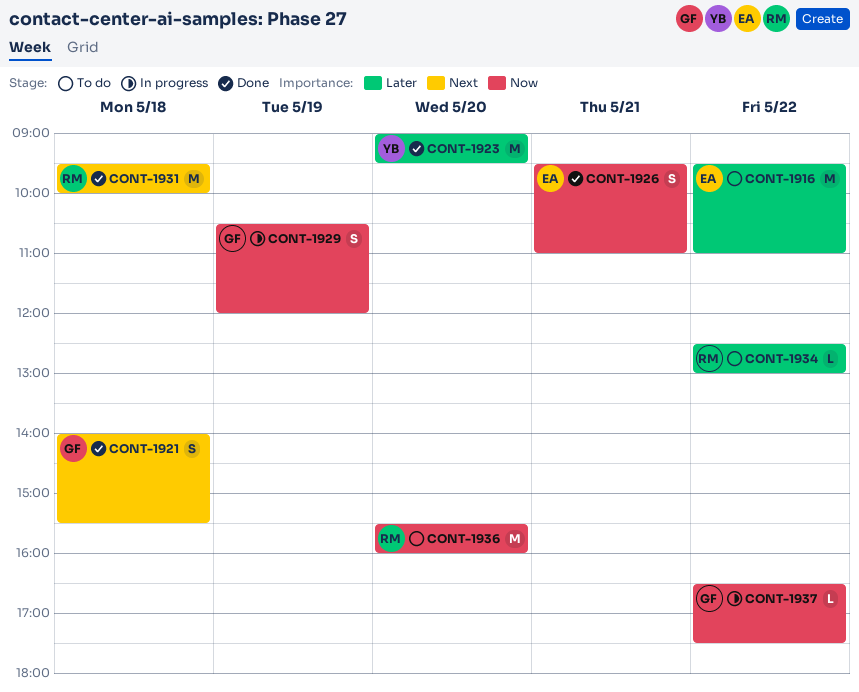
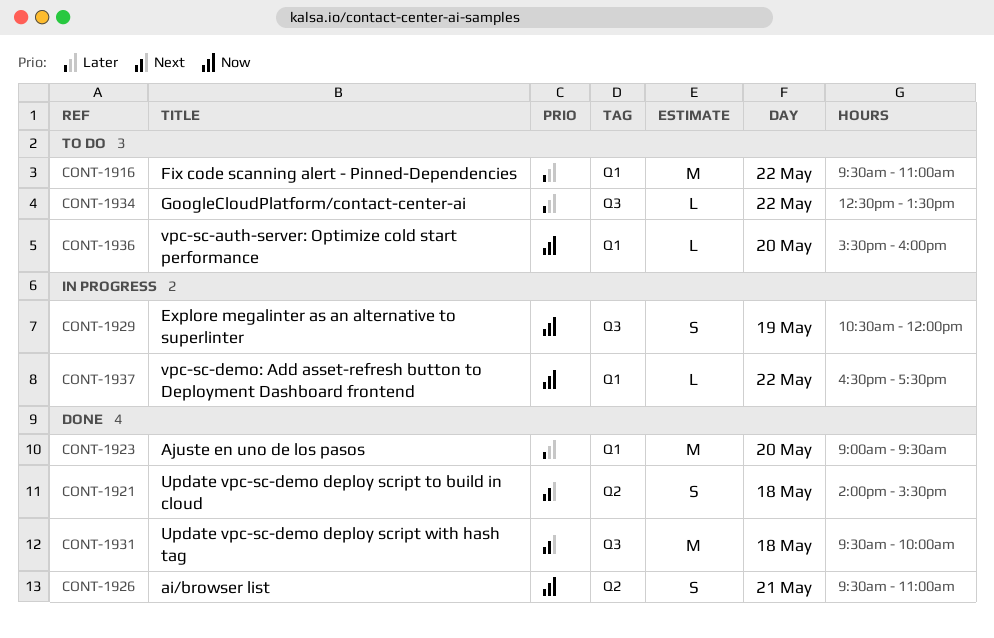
CONT-1934, ends: 13:00 -> 13:30
CONT-1936, estimate: M -> L

